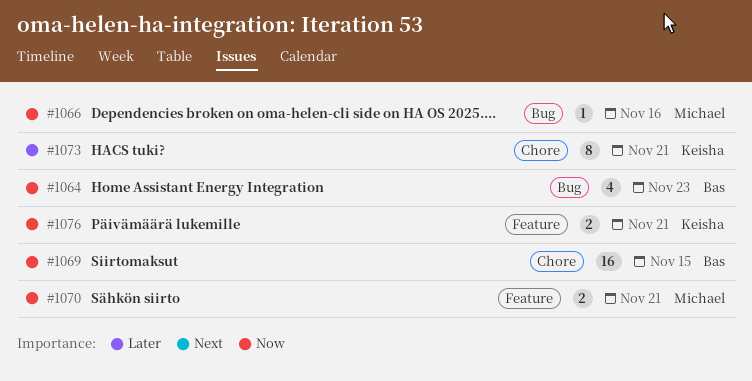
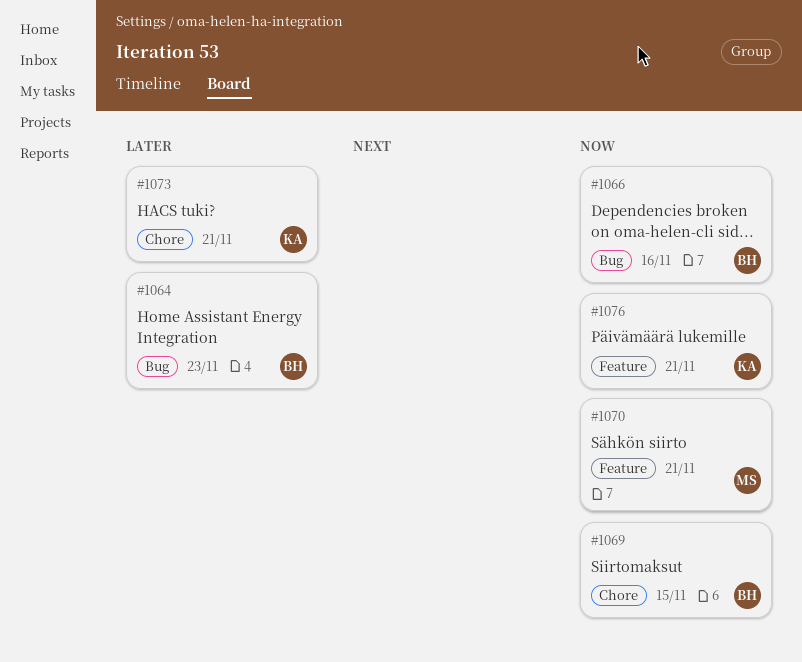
#1064, priority: Now -> Later
#1066, owner: Michael -> Bas

